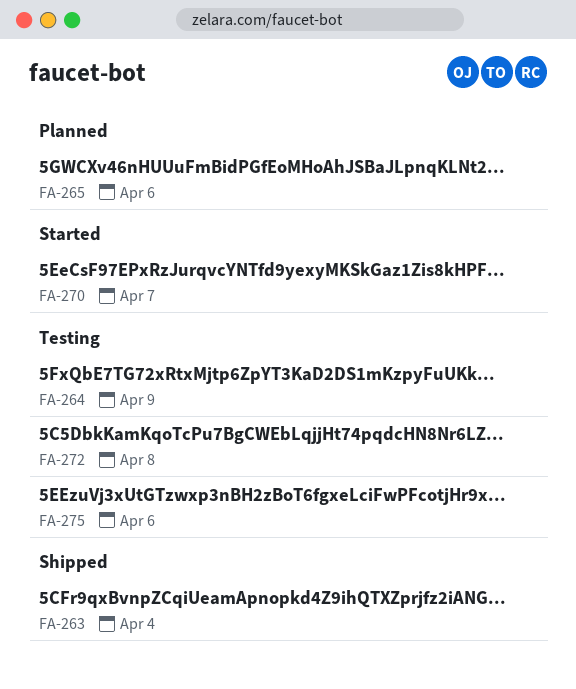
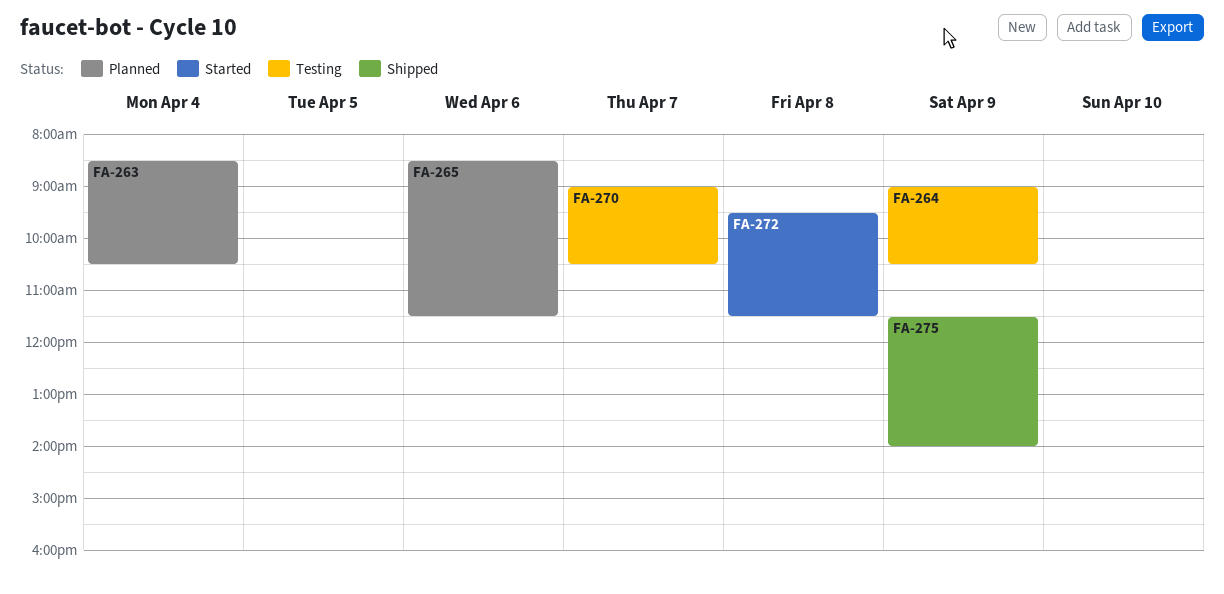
FA-263, status: Shipped -> Planned
FA-270, status: Started -> Testing
FA-272, status: Testing -> Started
FA-275, status: Testing -> Shipped
FA-275, day: Apr 6 -> Apr 9

